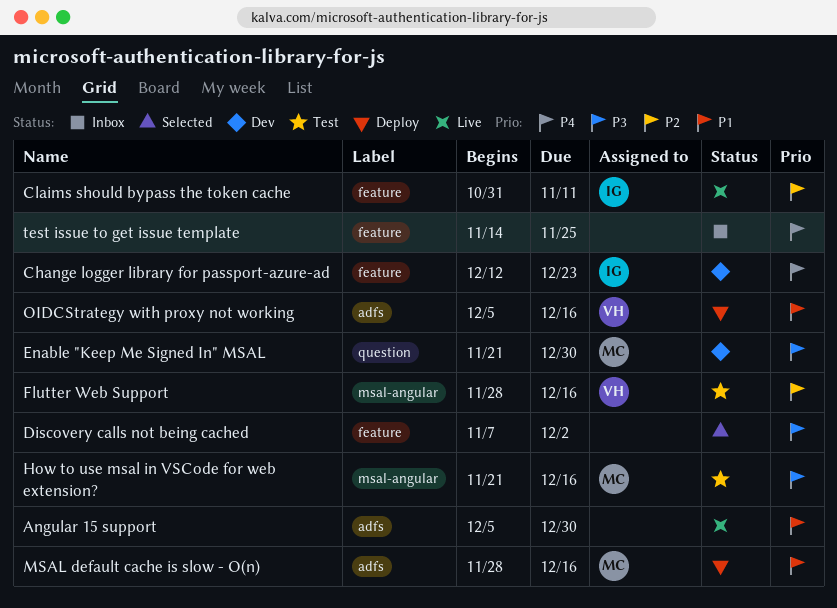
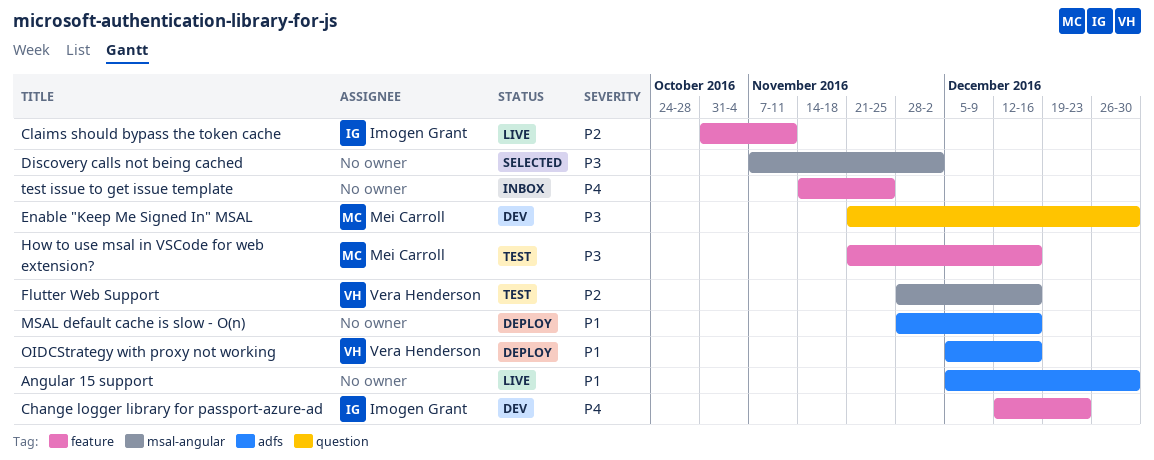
Discovery calls not being cached, label: feature -> msal-angular
How to use msal in VSCode for web extension?, label: msal-angular -> feature
MSAL default cache is slow - O(n), owner: Mei Carroll -> none

